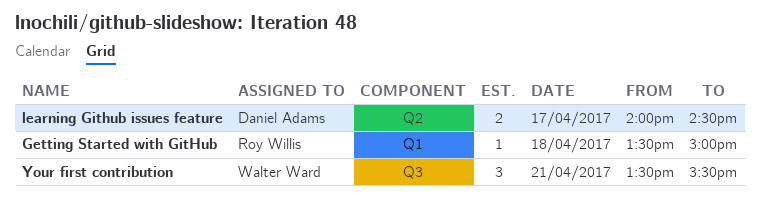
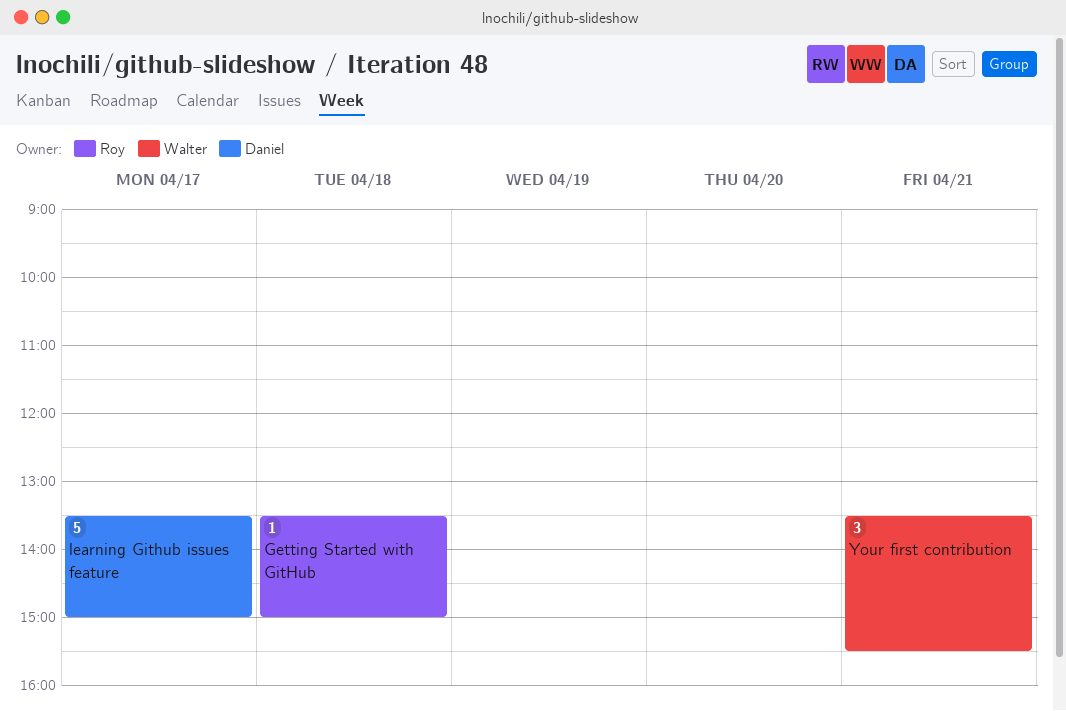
learning Github issues feature, estimate: 2 -> 5
learning Github issues feature, begins: 14:00 -> 13:30
learning Github issues feature, ends: 14:30 -> 15:00

